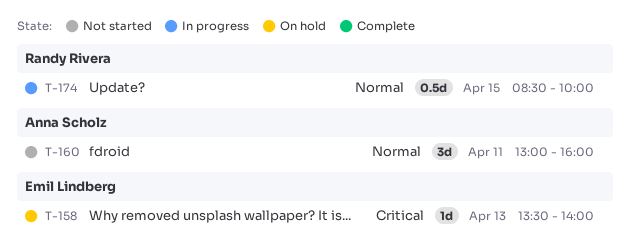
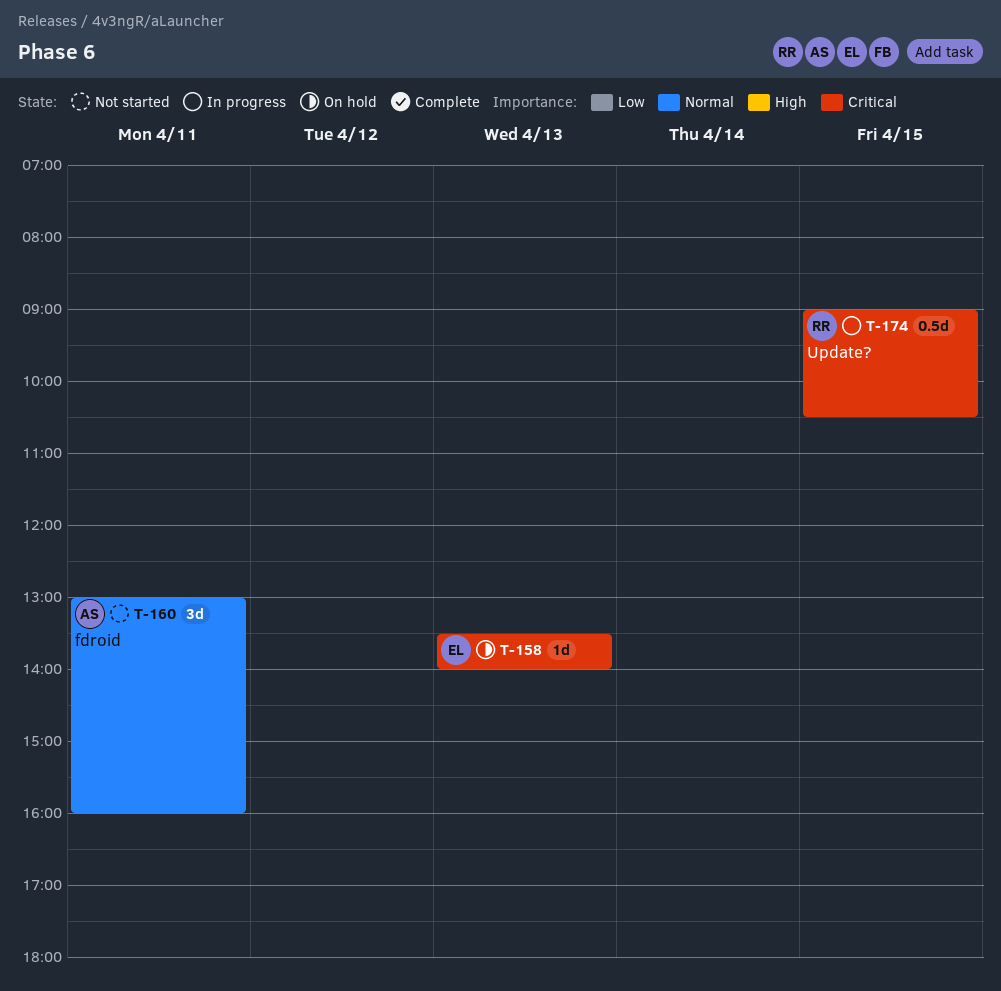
T-174, priority: Normal -> Critical
T-174, begins: 08:30 -> 09:00
T-174, ends: 10:00 -> 10:30

